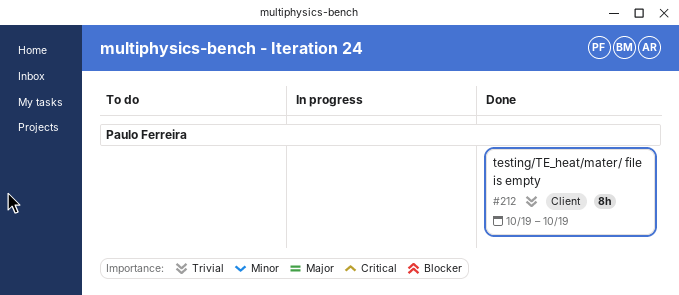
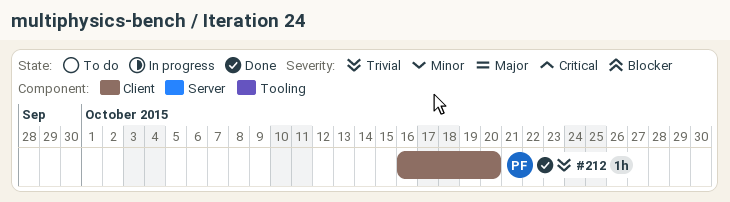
#212, estimate: 8h -> 1h
#212, start: Oct 19 -> Oct 16
#212, due: Oct 19 -> Oct 20

